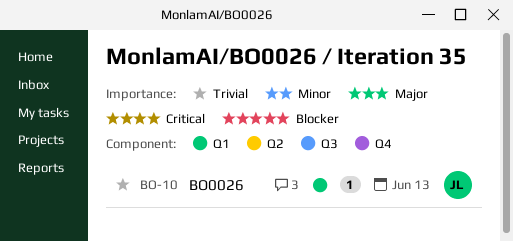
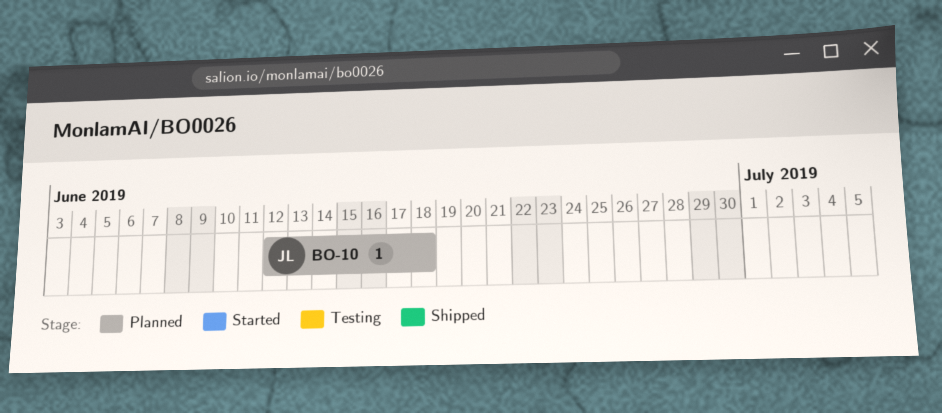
BO-10, due: Jun 13 -> Jun 18

